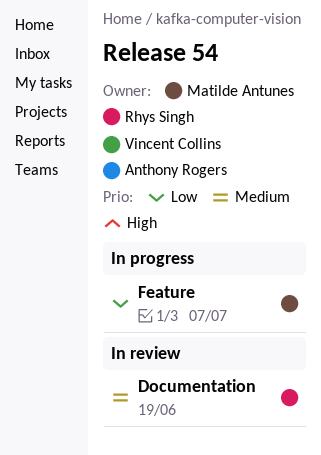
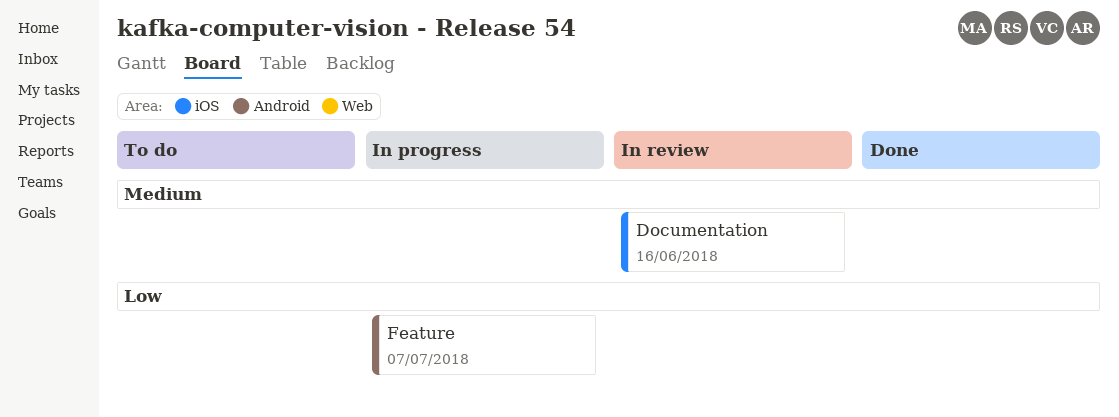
Documentation, due: Jun 19 -> Jun 16

